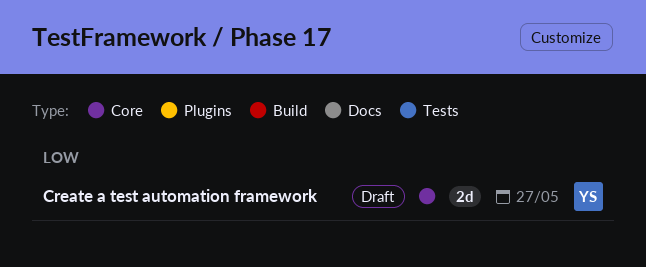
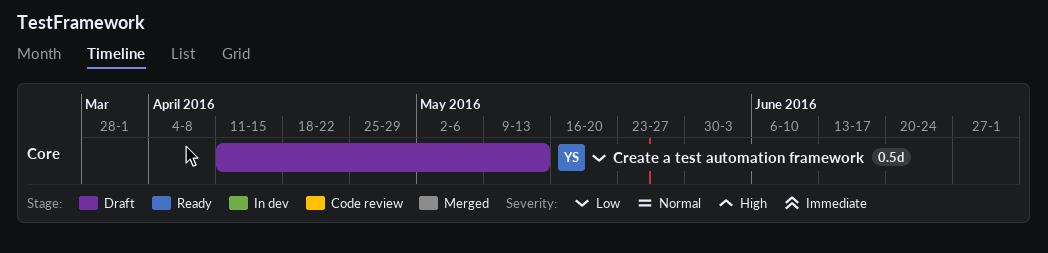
Create a test automation framework, estimate: 2d -> 0.5d
Create a test automation framework, due: May 27 -> May 13

